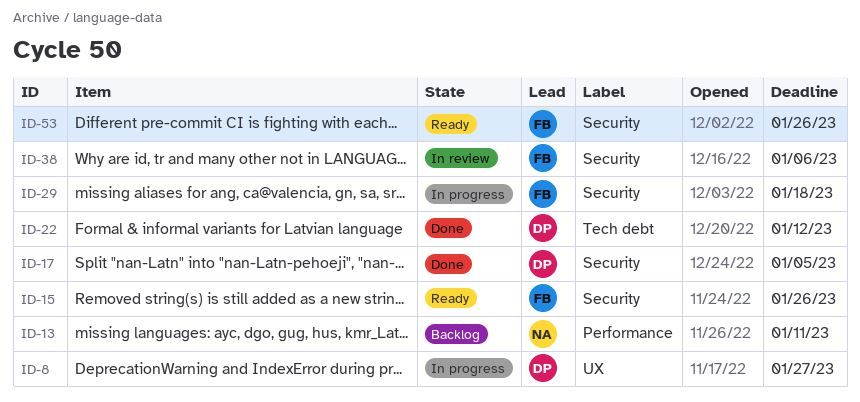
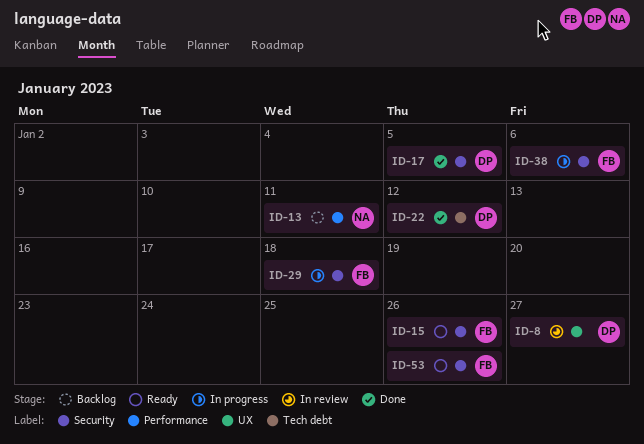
ID-8, status: In progress -> In review
ID-38, status: In review -> In progress

